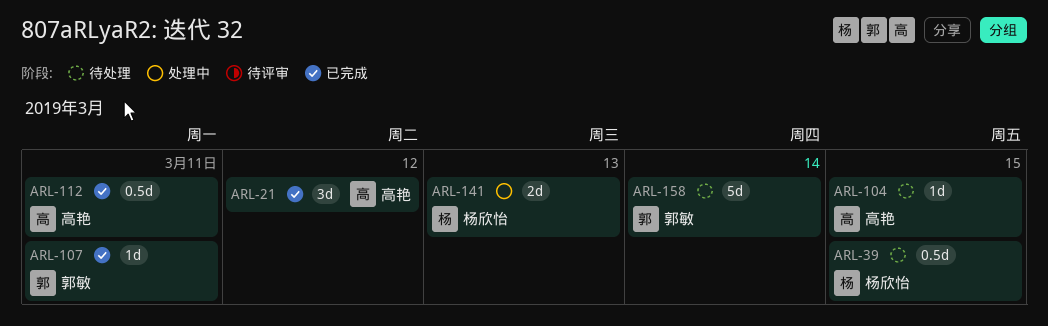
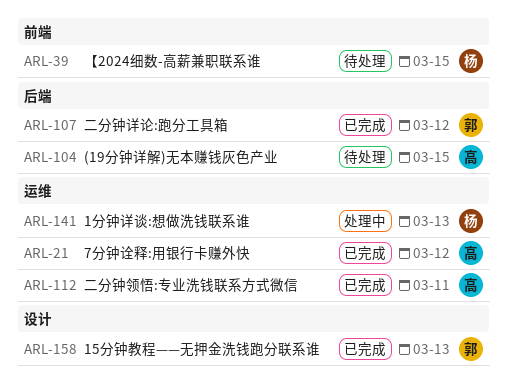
ARL-107, due: Mar 11 -> Mar 12
ARL-158, status: 待处理 -> 已完成
ARL-158, due: Mar 14 -> Mar 13

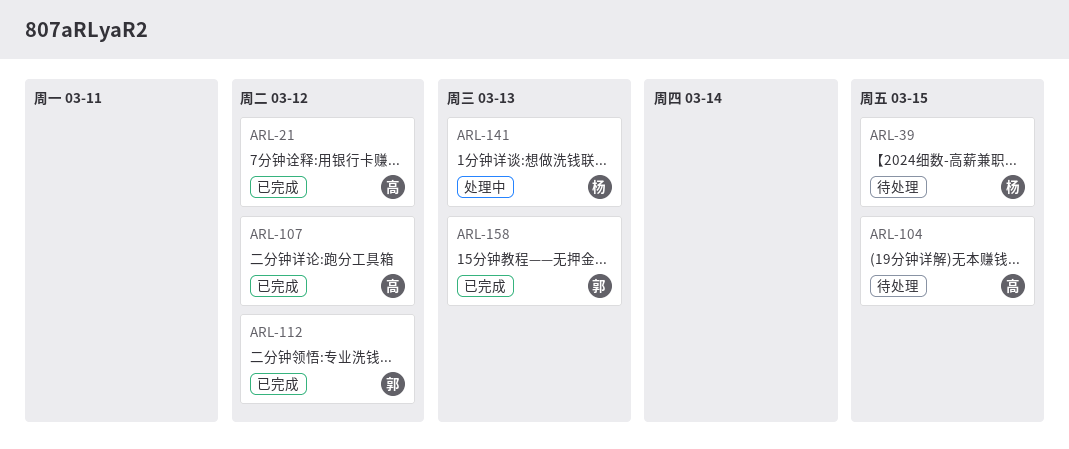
ARL-107, owner: 郭 -> 高
ARL-112, owner: 高 -> 郭
ARL-112, due: Mar 11 -> Mar 12

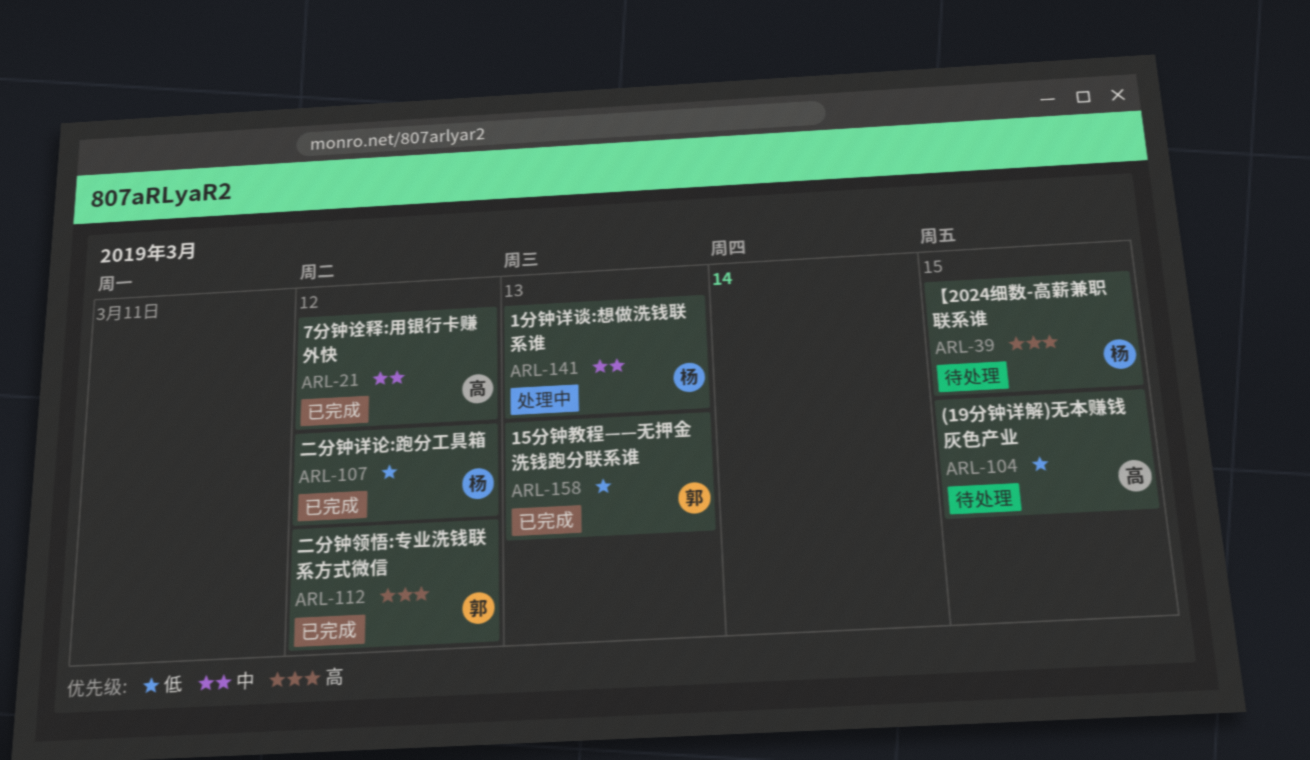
ARL-107, owner: 高 -> 杨

